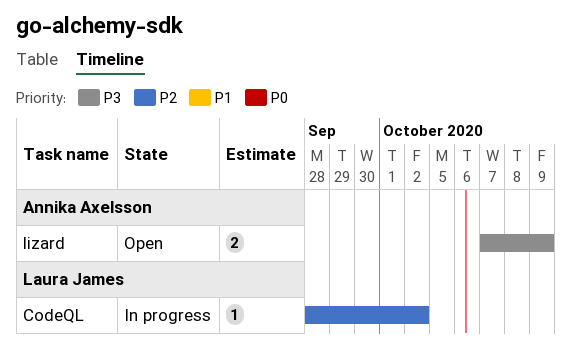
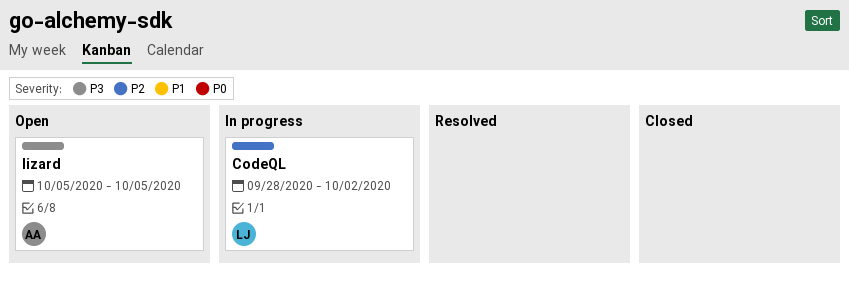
lizard, start: Oct 7 -> Oct 5
lizard, due: Oct 9 -> Oct 5

